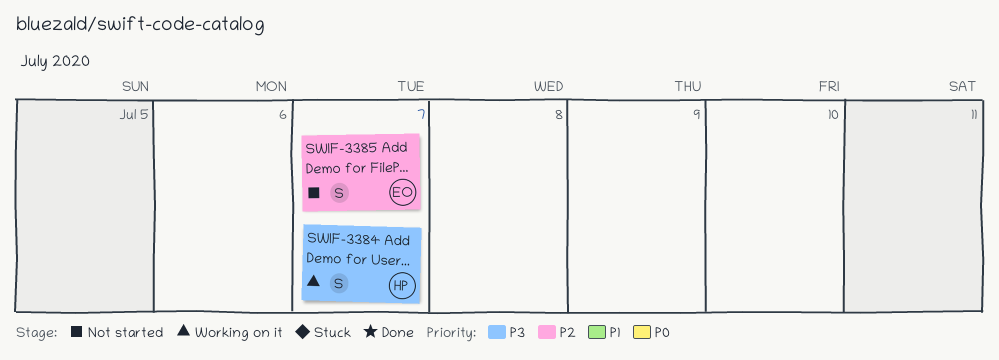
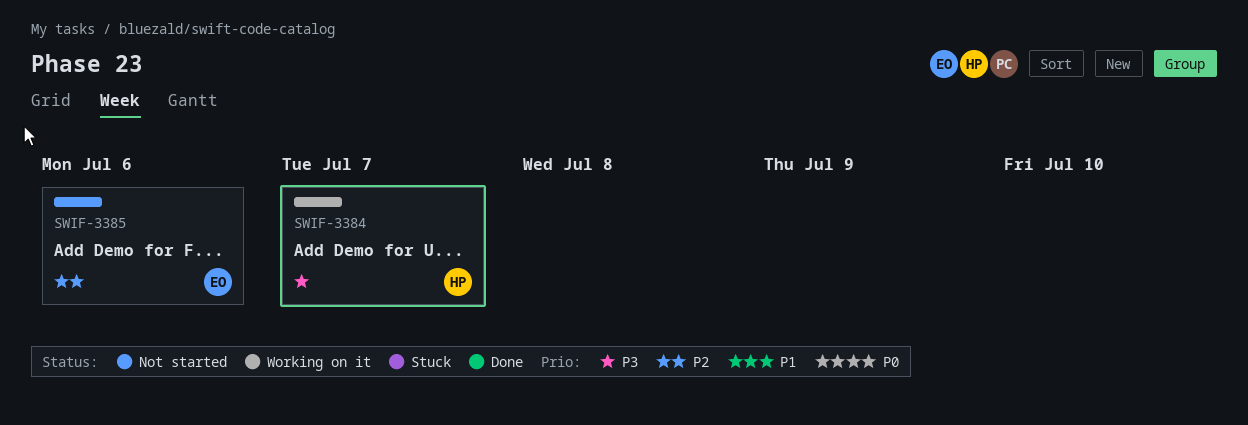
SWIF-3385, due: Jul 7 -> Jul 6

